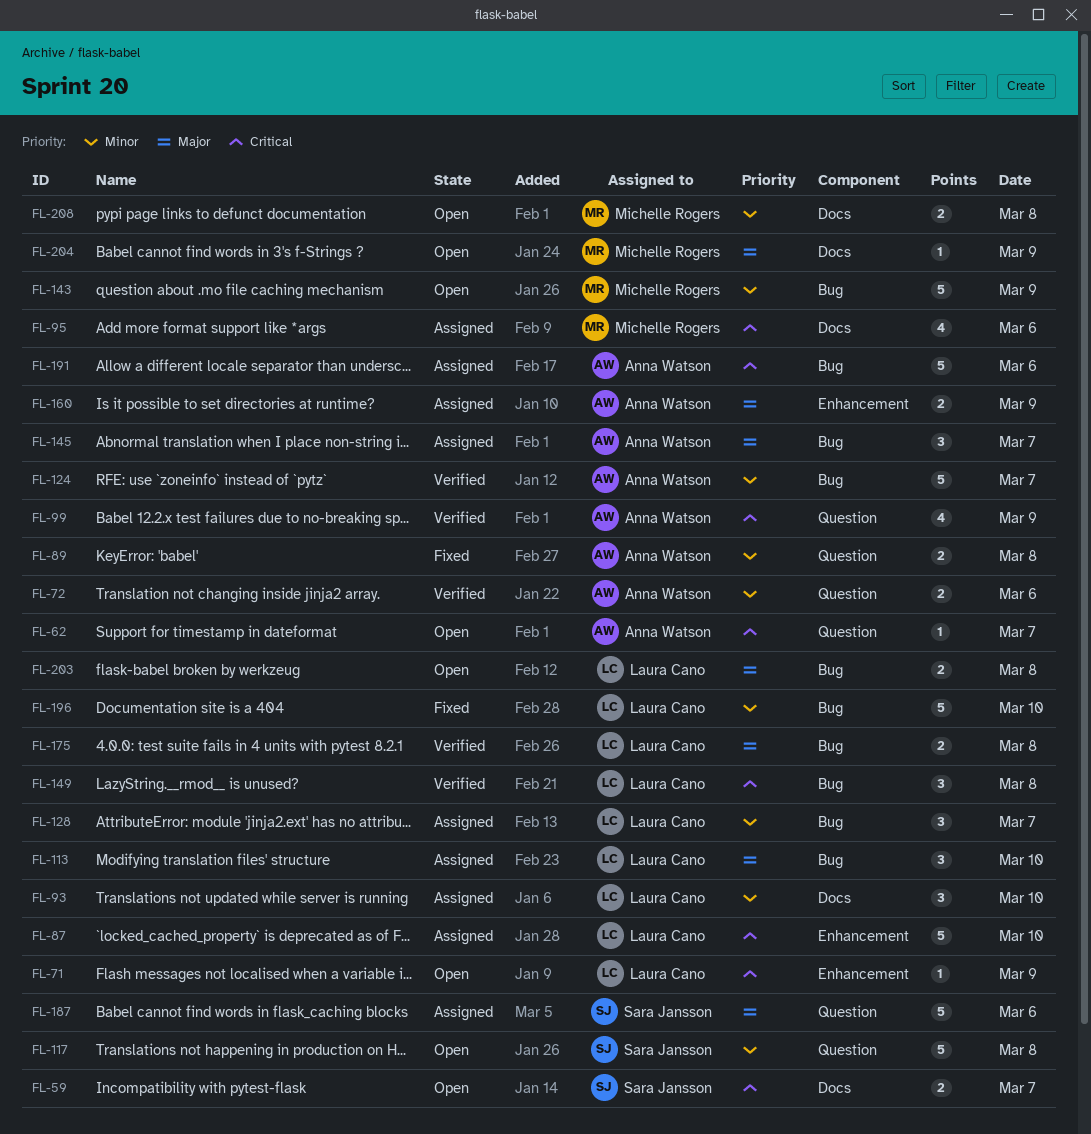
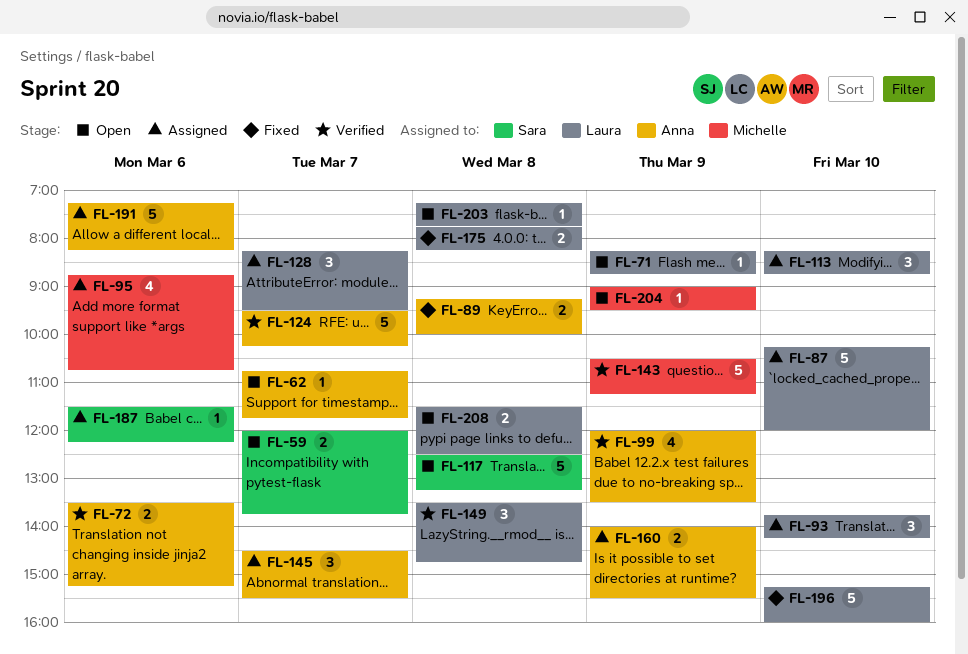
FL-143, status: Open -> Verified
FL-175, status: Verified -> Fixed
FL-187, estimate: 5 -> 1
FL-203, estimate: 2 -> 1
FL-208, owner: Michelle Rogers -> Laura Cano

